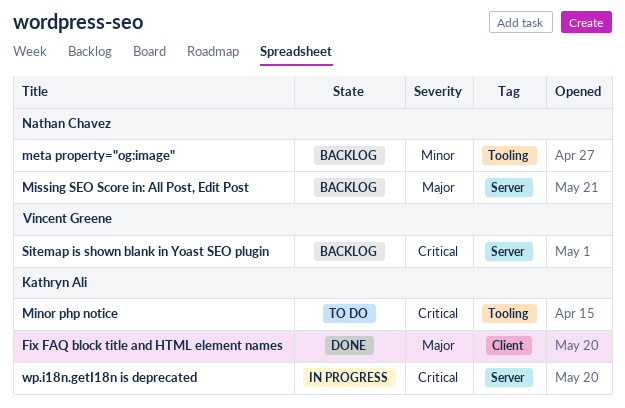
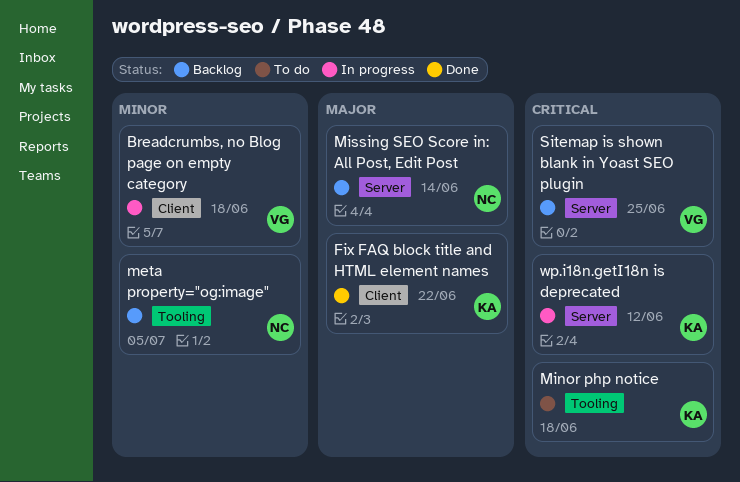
Breadcrumbs, no Blog page on empty category: none -> present

